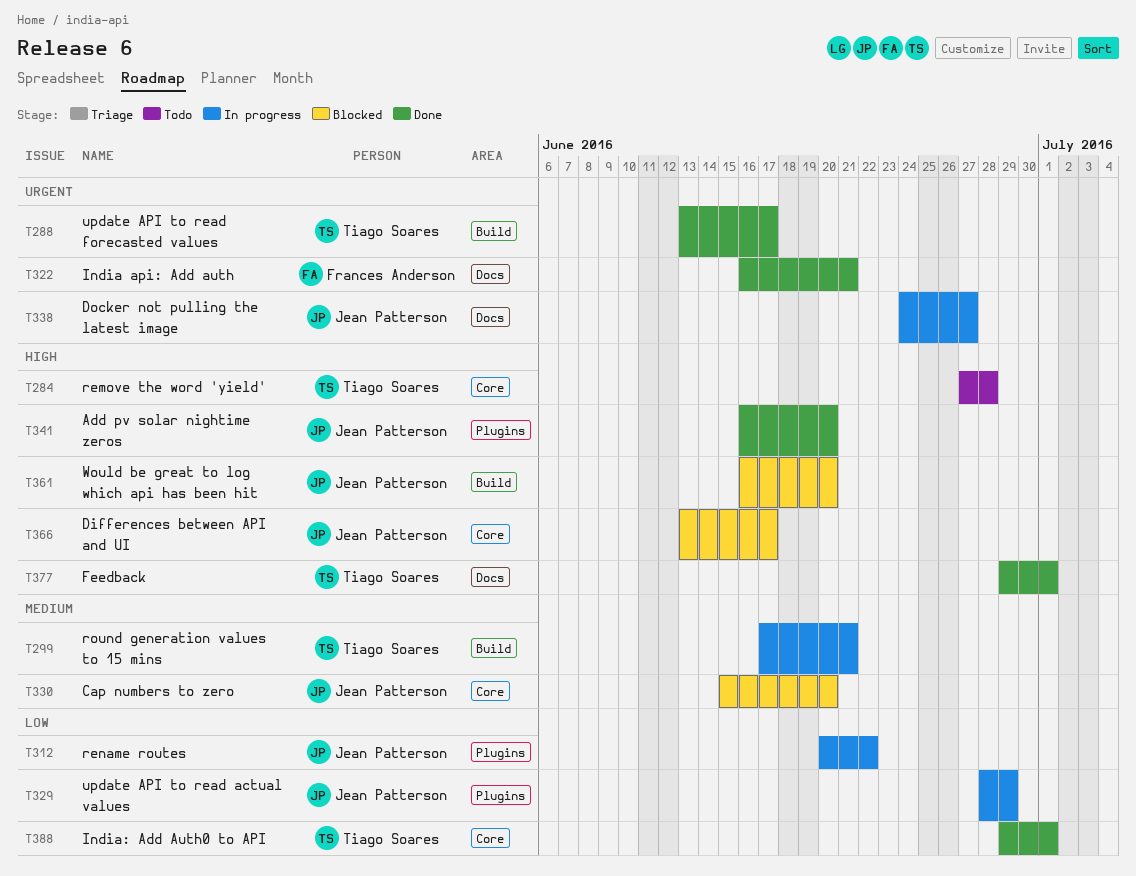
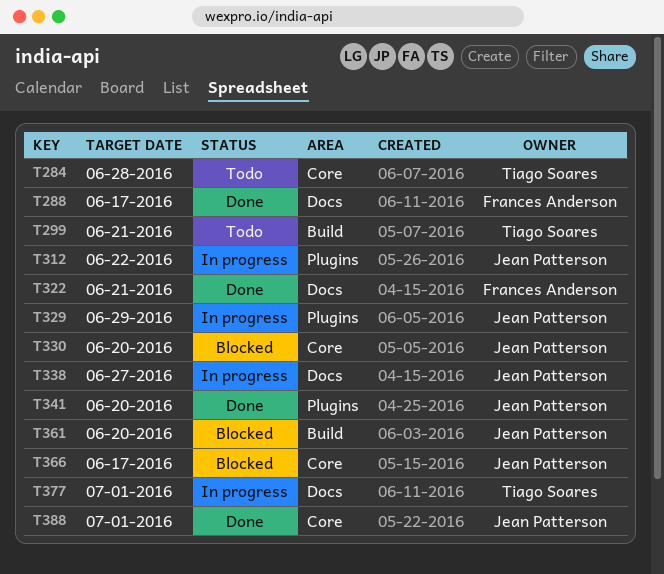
T288, owner: Tiago Soares -> Frances Anderson
T288, label: Build -> Docs
T299, status: In progress -> Todo
T377, status: Done -> In progress
T388, owner: Tiago Soares -> Jean Patterson

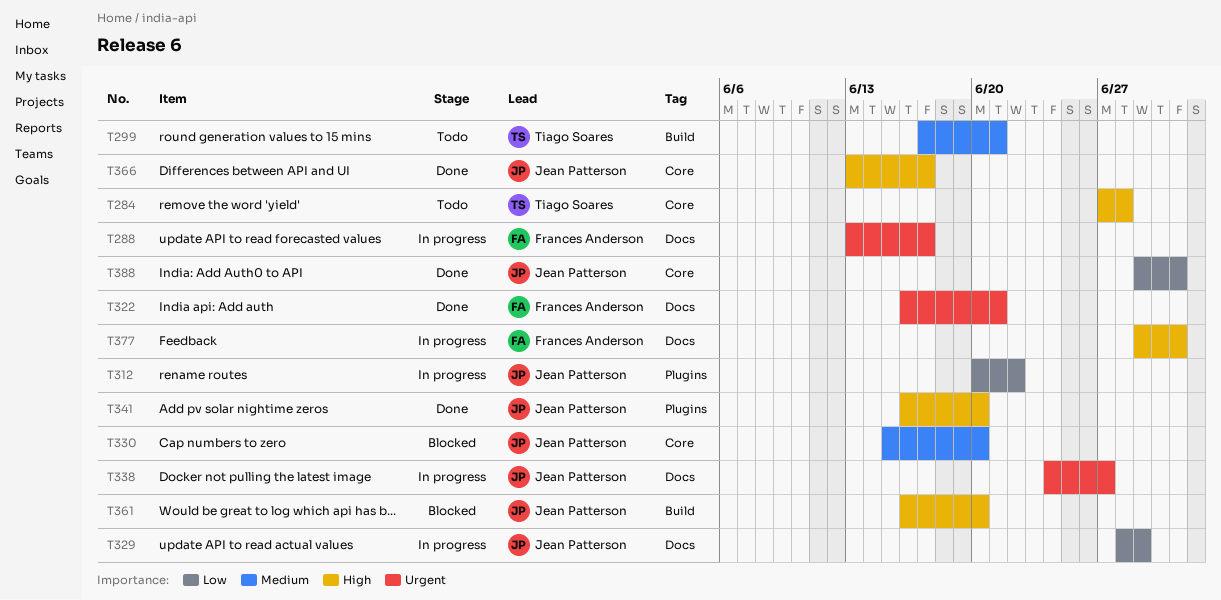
T288, status: Done -> In progress
T329, label: Plugins -> Docs
T366, status: Blocked -> Done
T377, owner: Tiago Soares -> Frances Anderson

